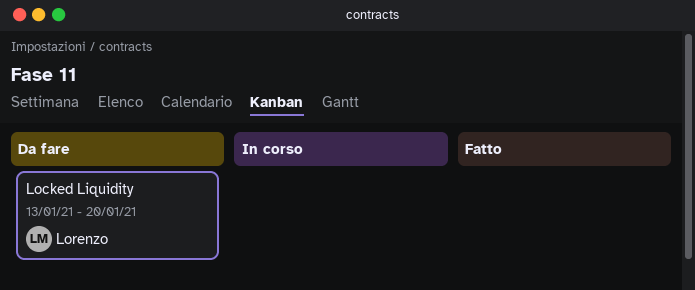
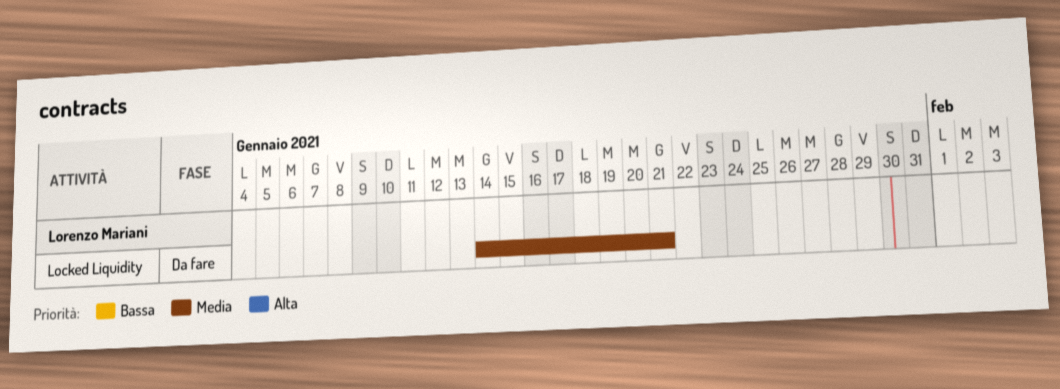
Locked Liquidity, start: Jan 13 -> Jan 14
Locked Liquidity, due: Jan 20 -> Jan 21

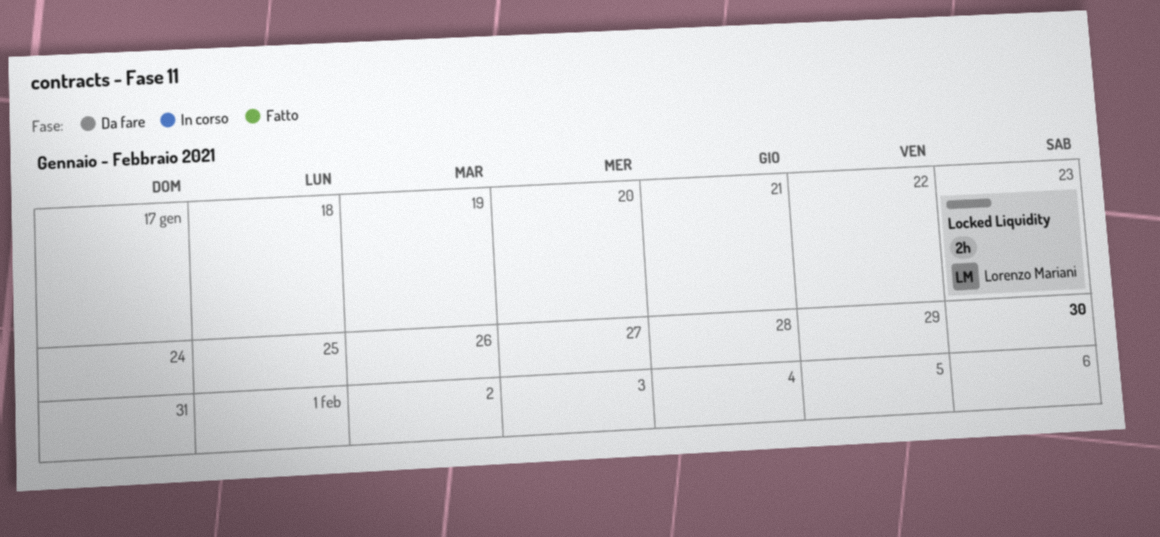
Locked Liquidity, due: Jan 21 -> Jan 23

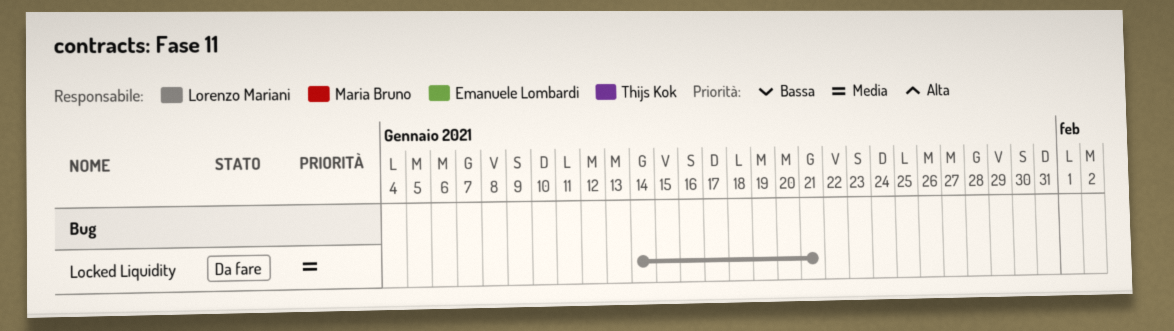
Locked Liquidity, due: Jan 23 -> Jan 21

